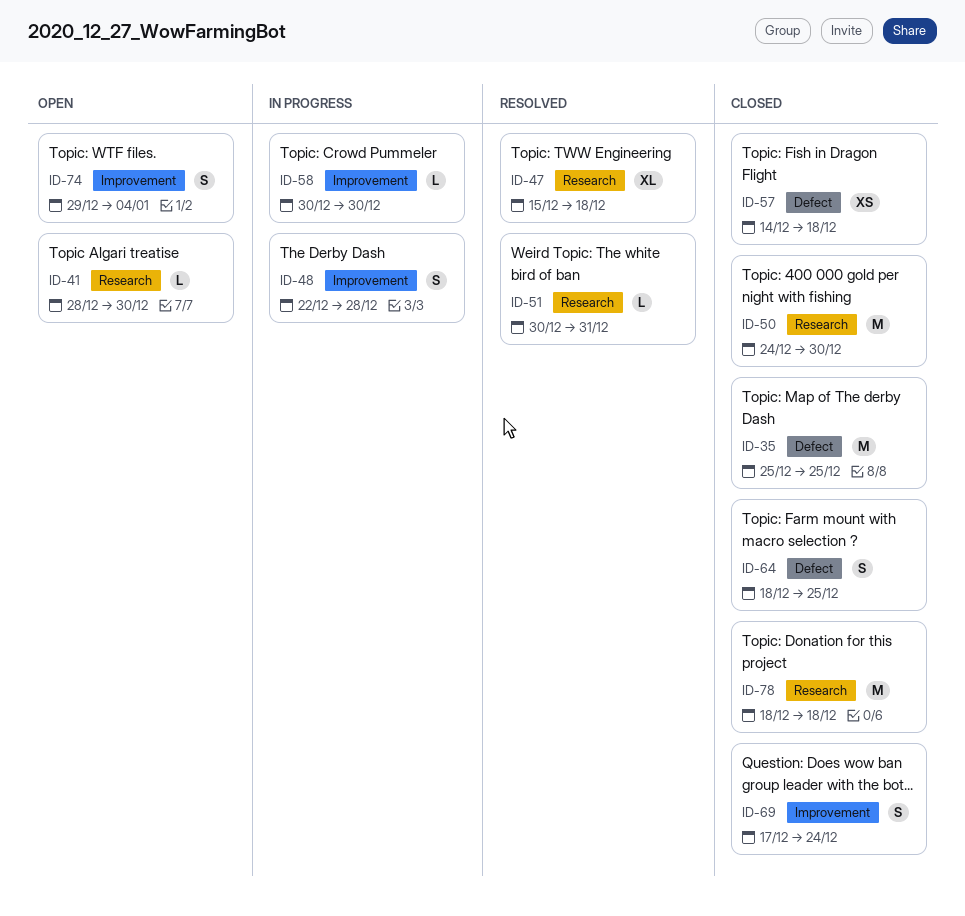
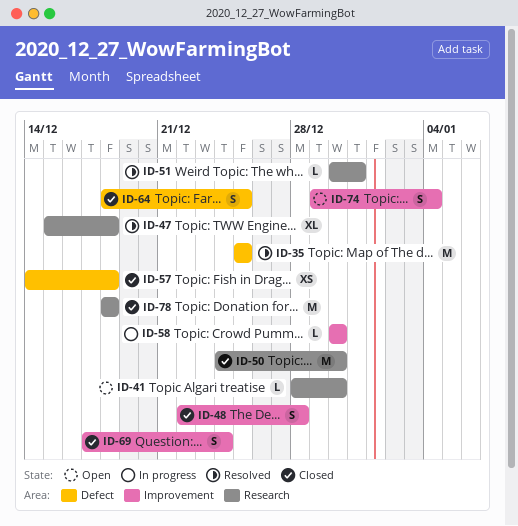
ID-35, status: Closed -> Resolved
ID-48, status: In progress -> Closed

